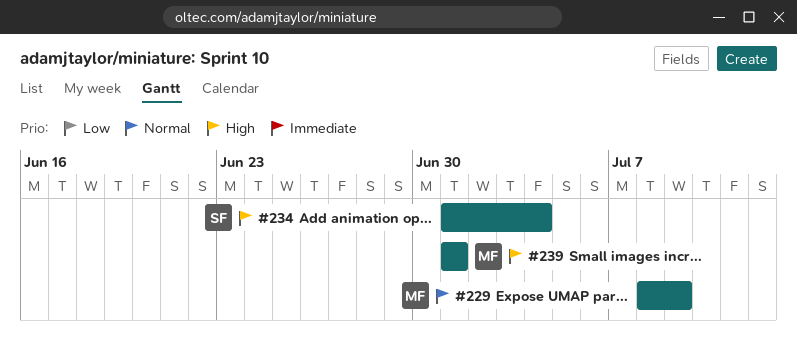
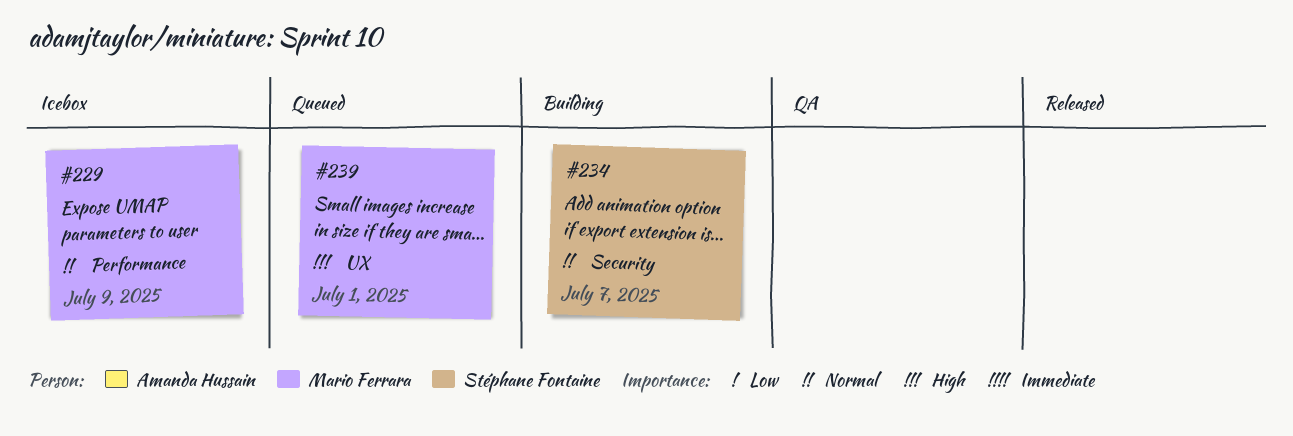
#234, priority: High -> Normal
#234, due: Jul 4 -> Jul 7

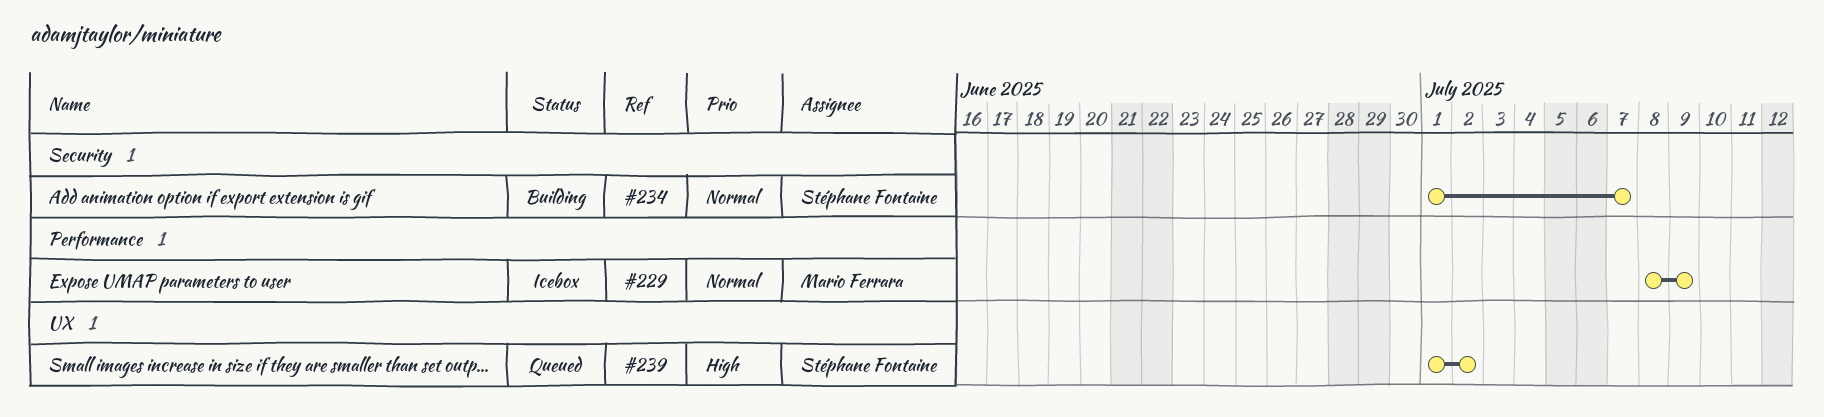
#239, owner: Mario Ferrara -> Stéphane Fontaine
#239, due: Jul 1 -> Jul 2

